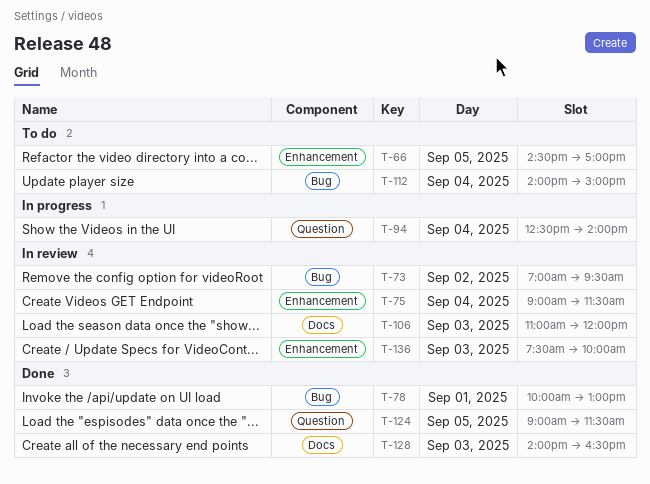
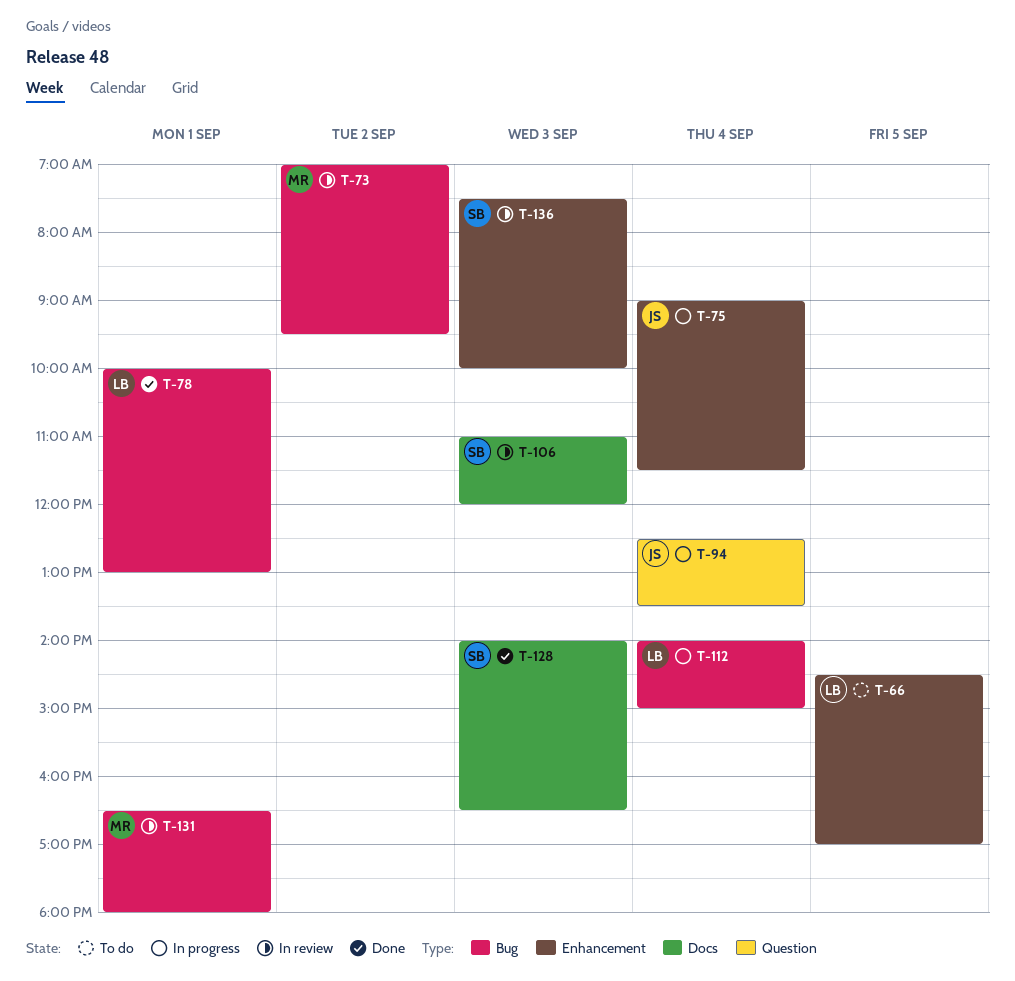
T-75, status: In review -> In progress
T-94, ends: 14:00 -> 13:30
T-112, status: To do -> In progress
T-124: present -> none
T-131: none -> present

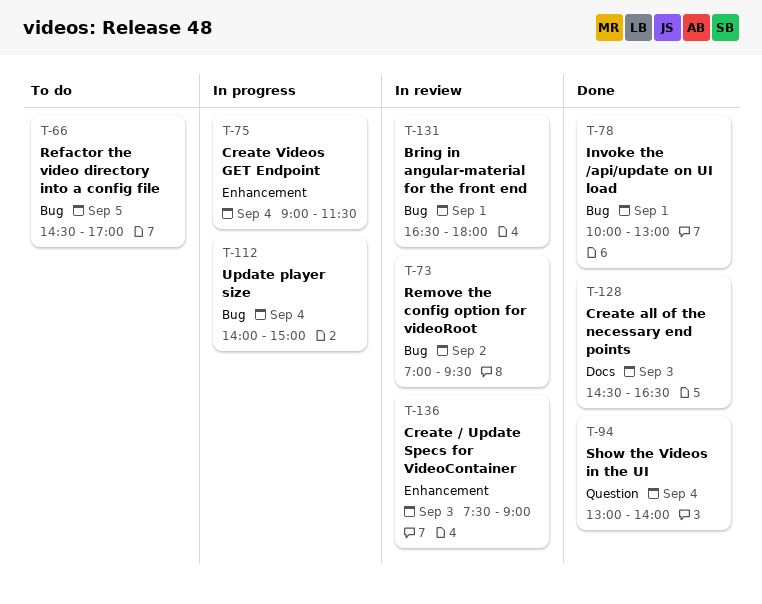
T-66, label: Enhancement -> Bug
T-94, status: In progress -> Done
T-94, begins: 12:30 -> 13:00
T-94, ends: 13:30 -> 14:00
T-106: present -> none
T-128, begins: 14:00 -> 14:30
T-136, ends: 10:00 -> 09:00

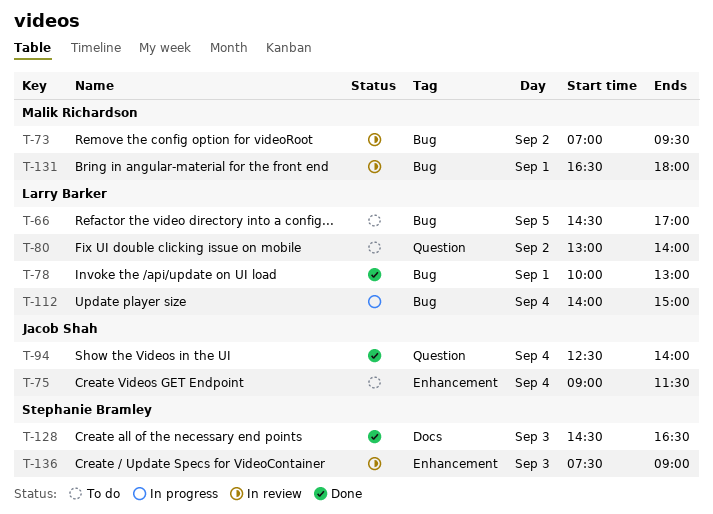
T-75, status: In progress -> To do
T-80: none -> present
T-94, begins: 13:00 -> 12:30

